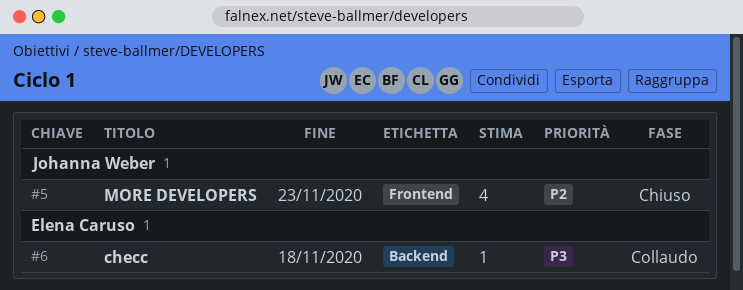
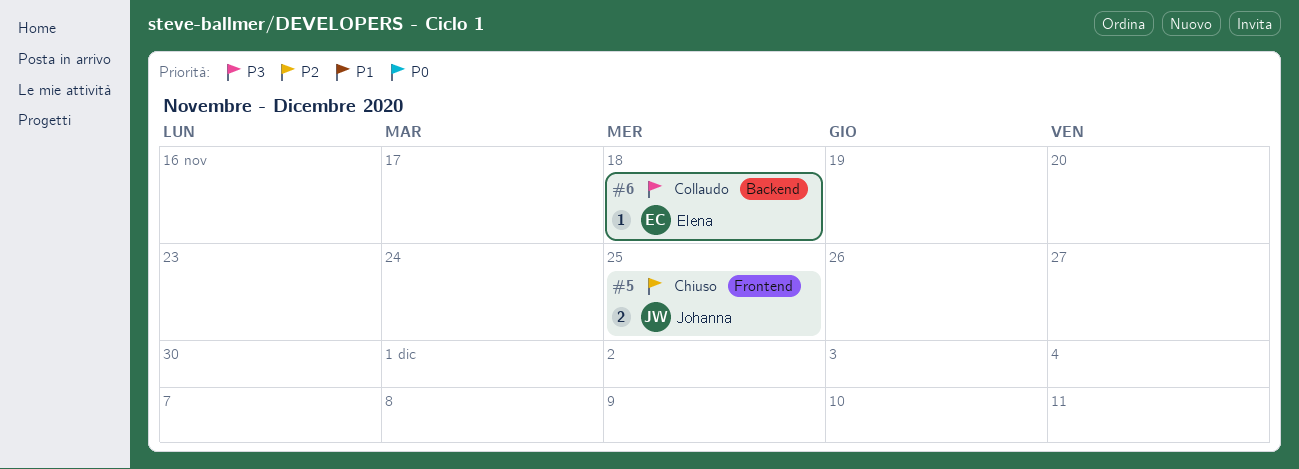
#5, estimate: 4 -> 2
#5, due: Nov 23 -> Nov 25

